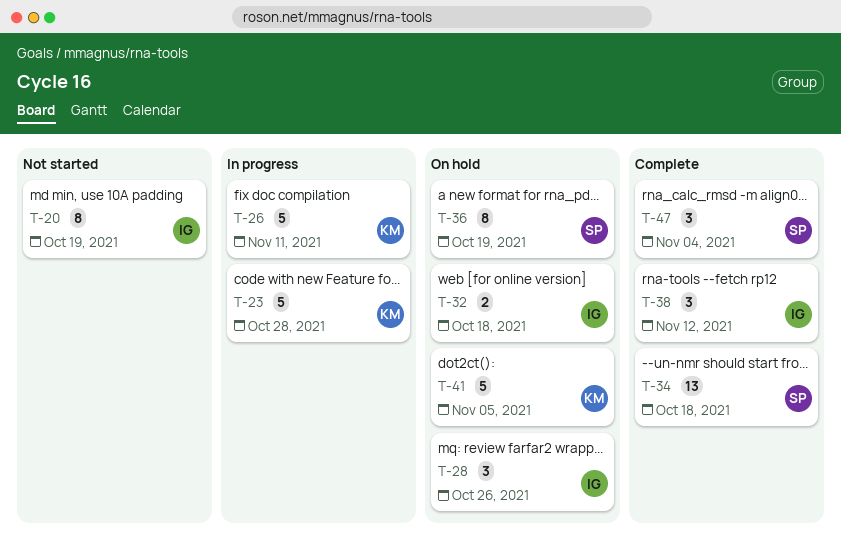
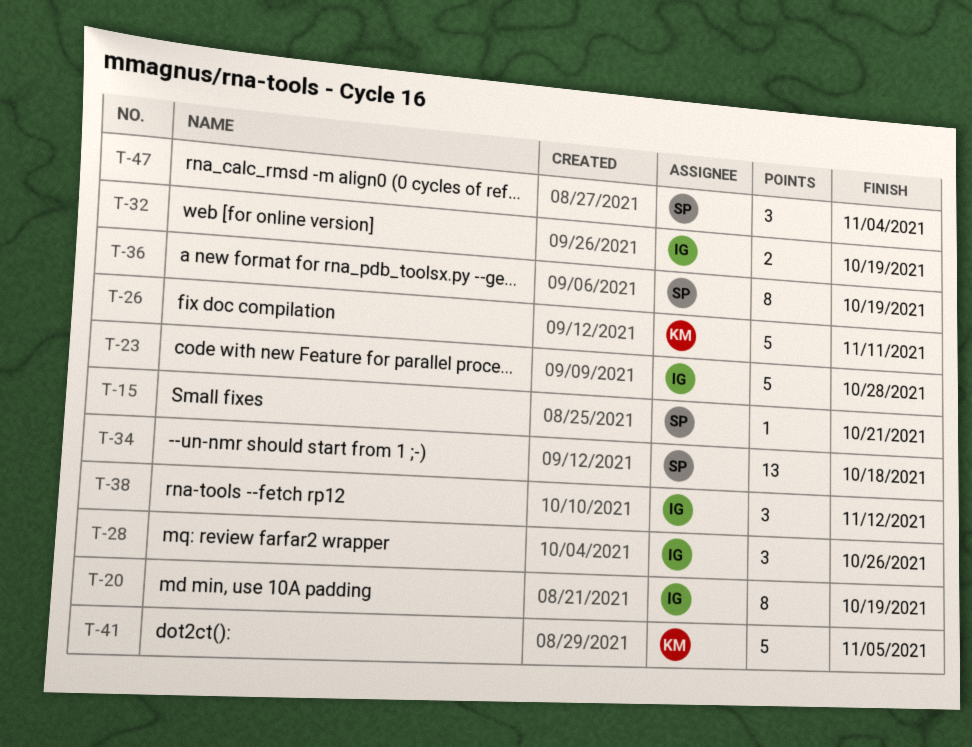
T-15: none -> present
T-23, owner: KM -> IG
T-32, due: Oct 18 -> Oct 19

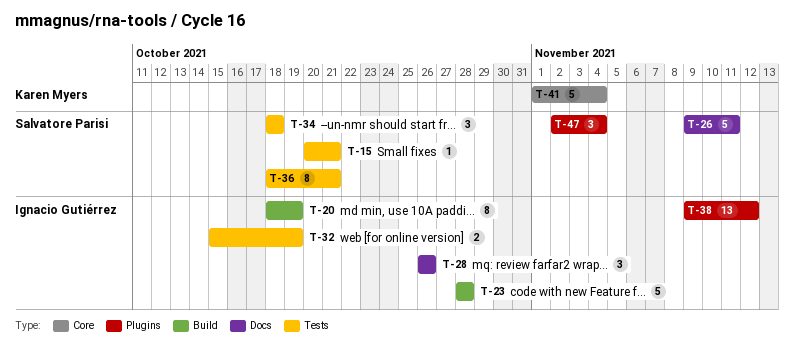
T-26, owner: Karen Myers -> Salvatore Parisi
T-34, estimate: 13 -> 3
T-36, due: Oct 19 -> Oct 21
T-38, estimate: 3 -> 13
T-41, due: Nov 5 -> Nov 4

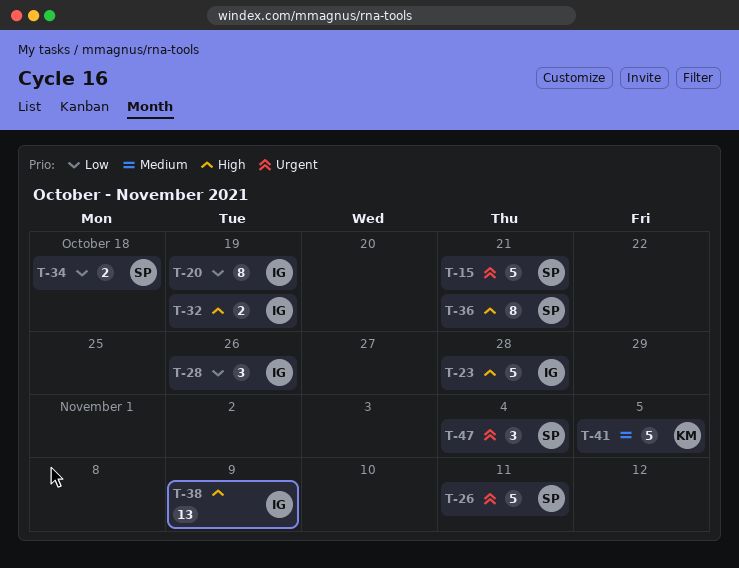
T-15, estimate: 1 -> 5
T-34, estimate: 3 -> 2
T-38, due: Nov 12 -> Nov 9
T-41, due: Nov 4 -> Nov 5

